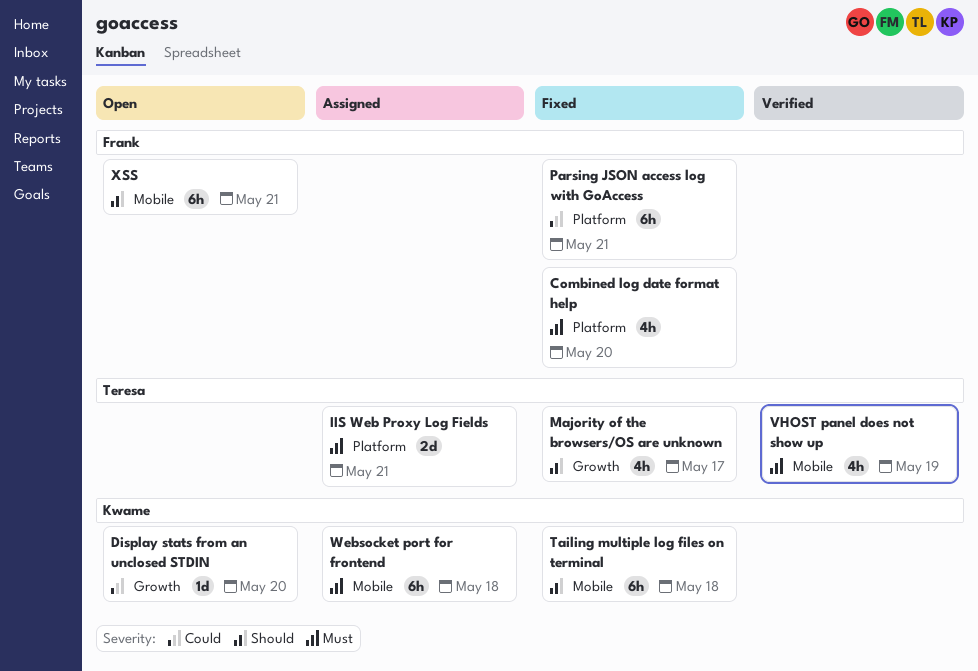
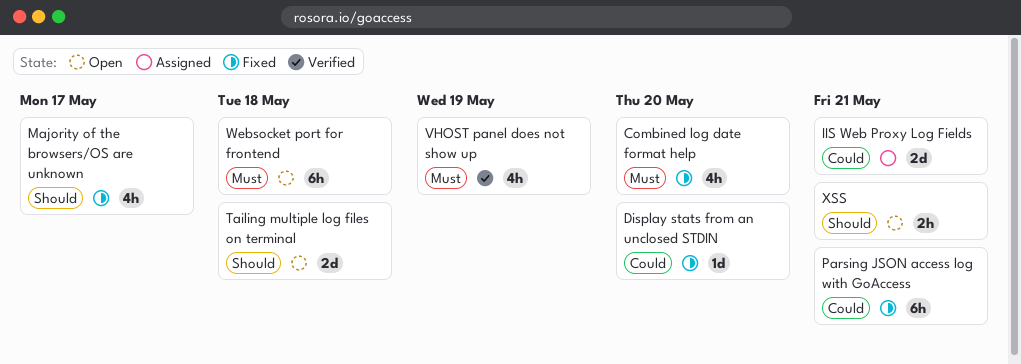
Display stats from an unclosed STDIN, status: Open -> Fixed
IIS Web Proxy Log Fields, priority: Must -> Could
Tailing multiple log files on terminal, status: Fixed -> Open
Tailing multiple log files on terminal, estimate: 6h -> 2d
Websocket port for frontend, status: Assigned -> Open
XSS, estimate: 6h -> 2h

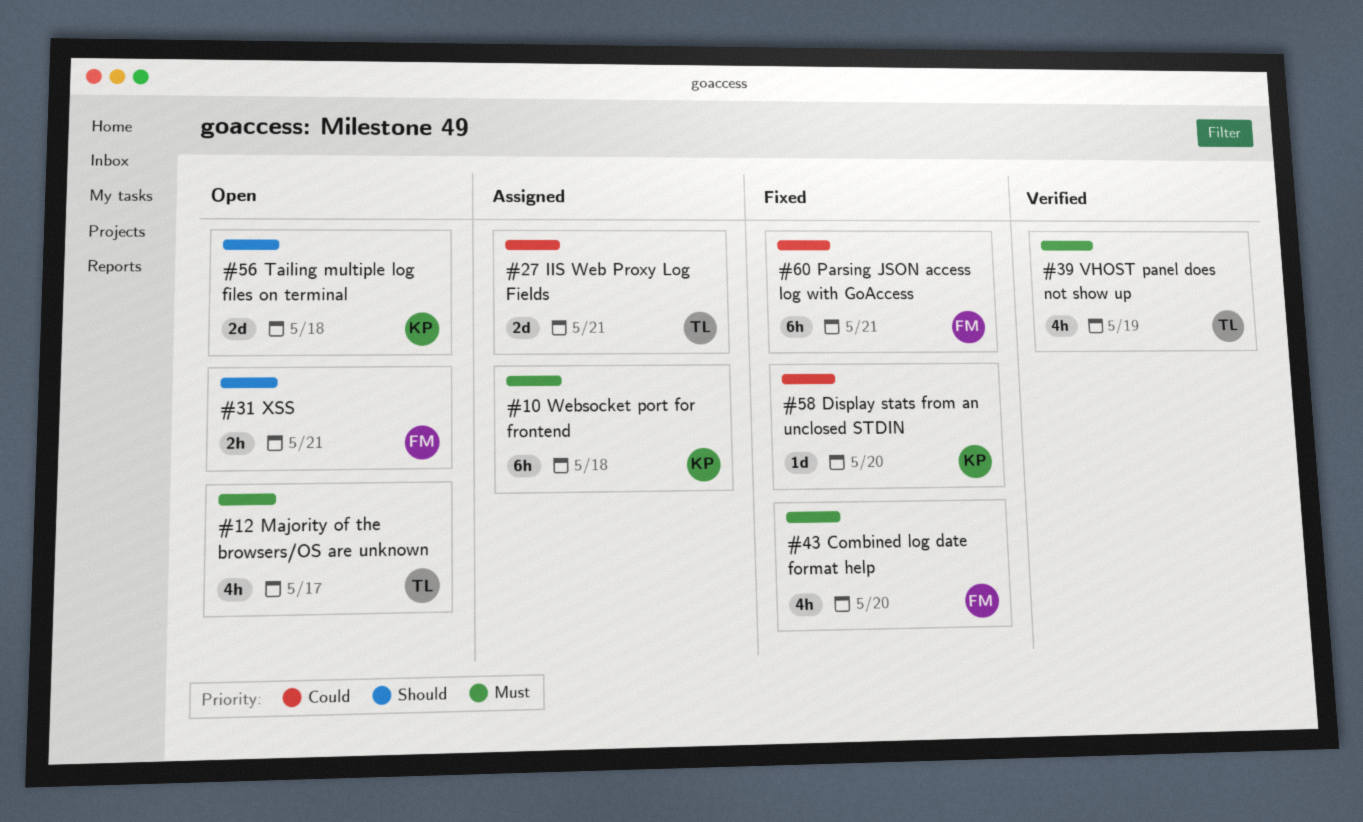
Majority of the browsers/OS are unknown, status: Fixed -> Open
Majority of the browsers/OS are unknown, priority: Should -> Must
Websocket port for frontend, status: Open -> Assigned

